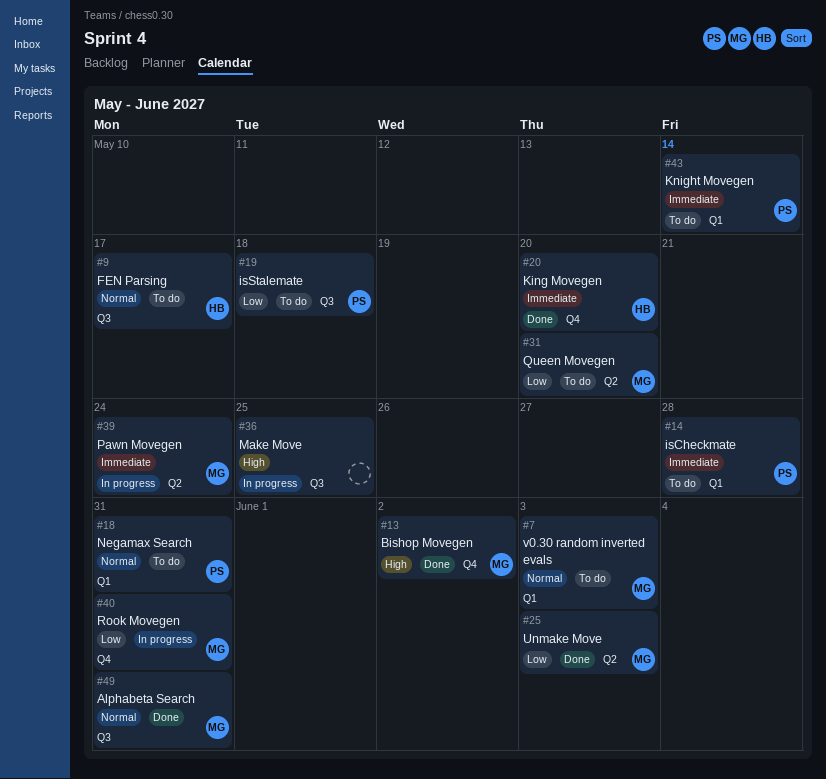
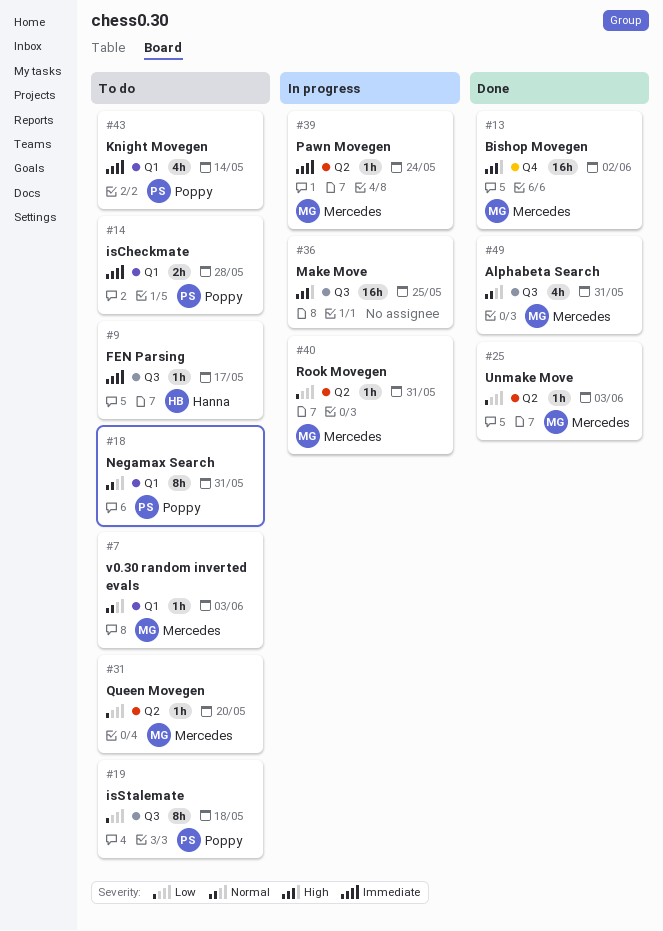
#9, priority: Normal -> Immediate
#20: present -> none
#40, label: Q4 -> Q2

